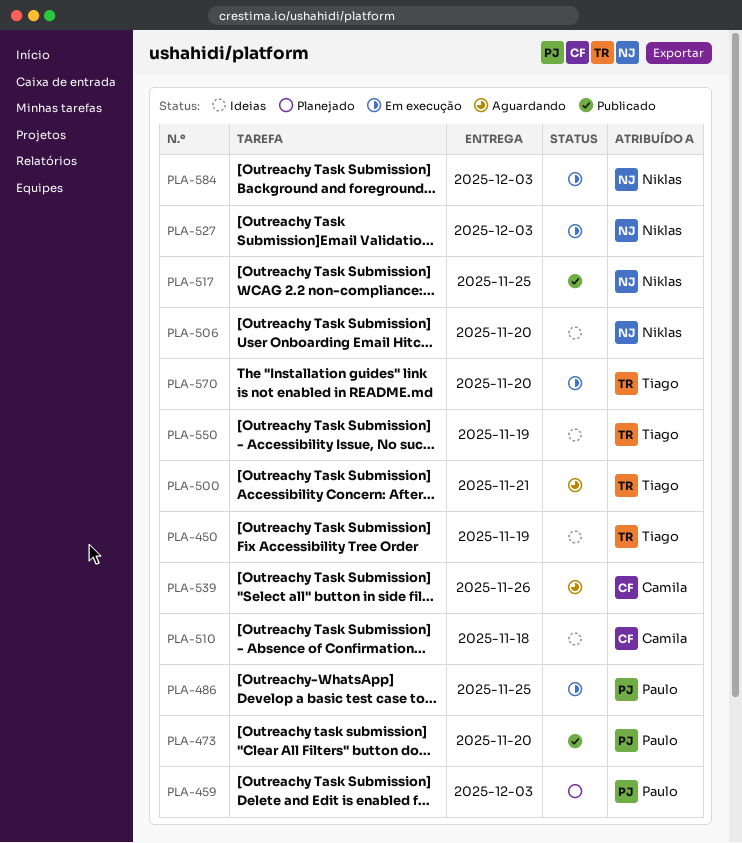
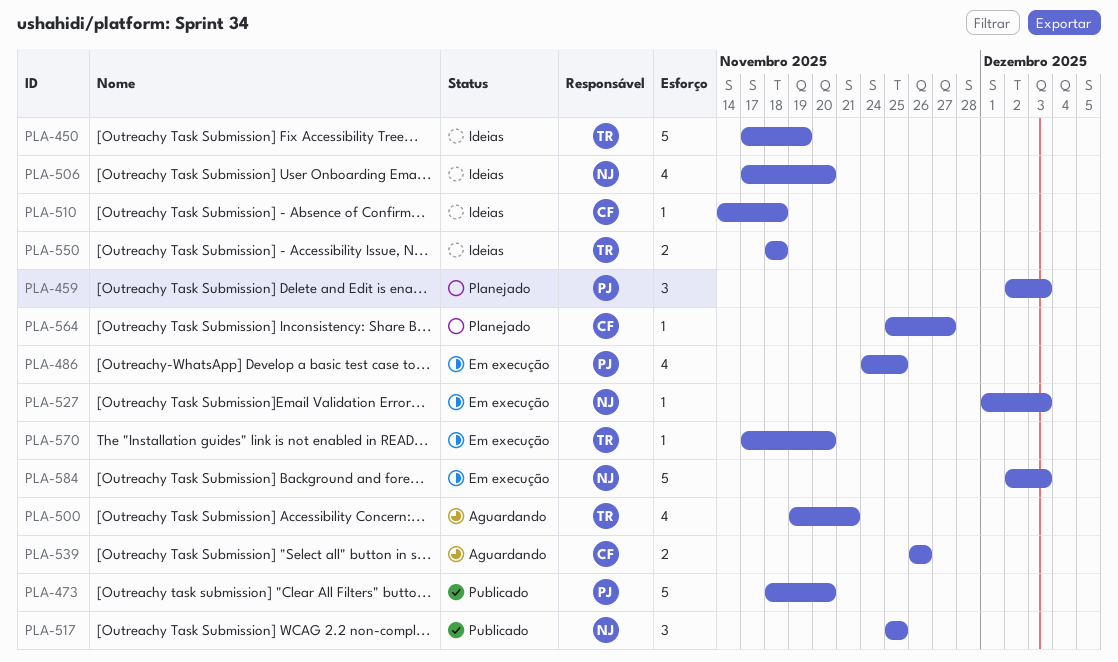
PLA-550, due: Nov 19 -> Nov 18
PLA-564: none -> present

